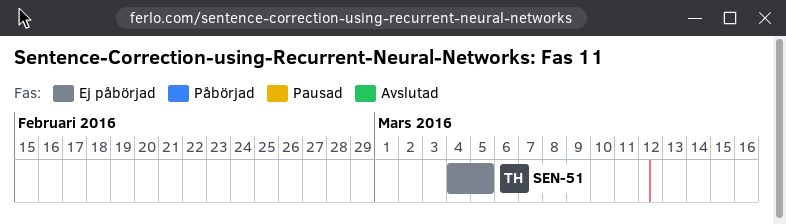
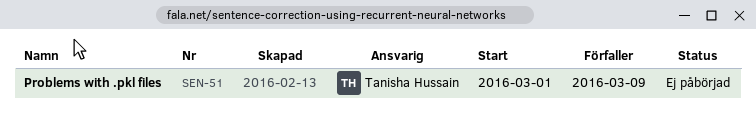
SEN-51, start: Mar 4 -> Mar 1
SEN-51, due: Mar 5 -> Mar 9

